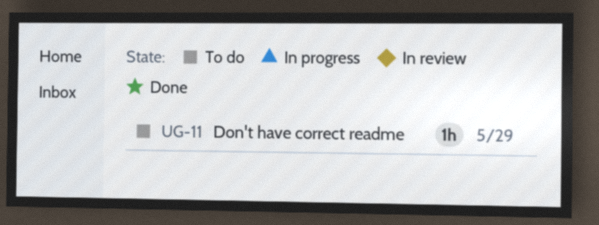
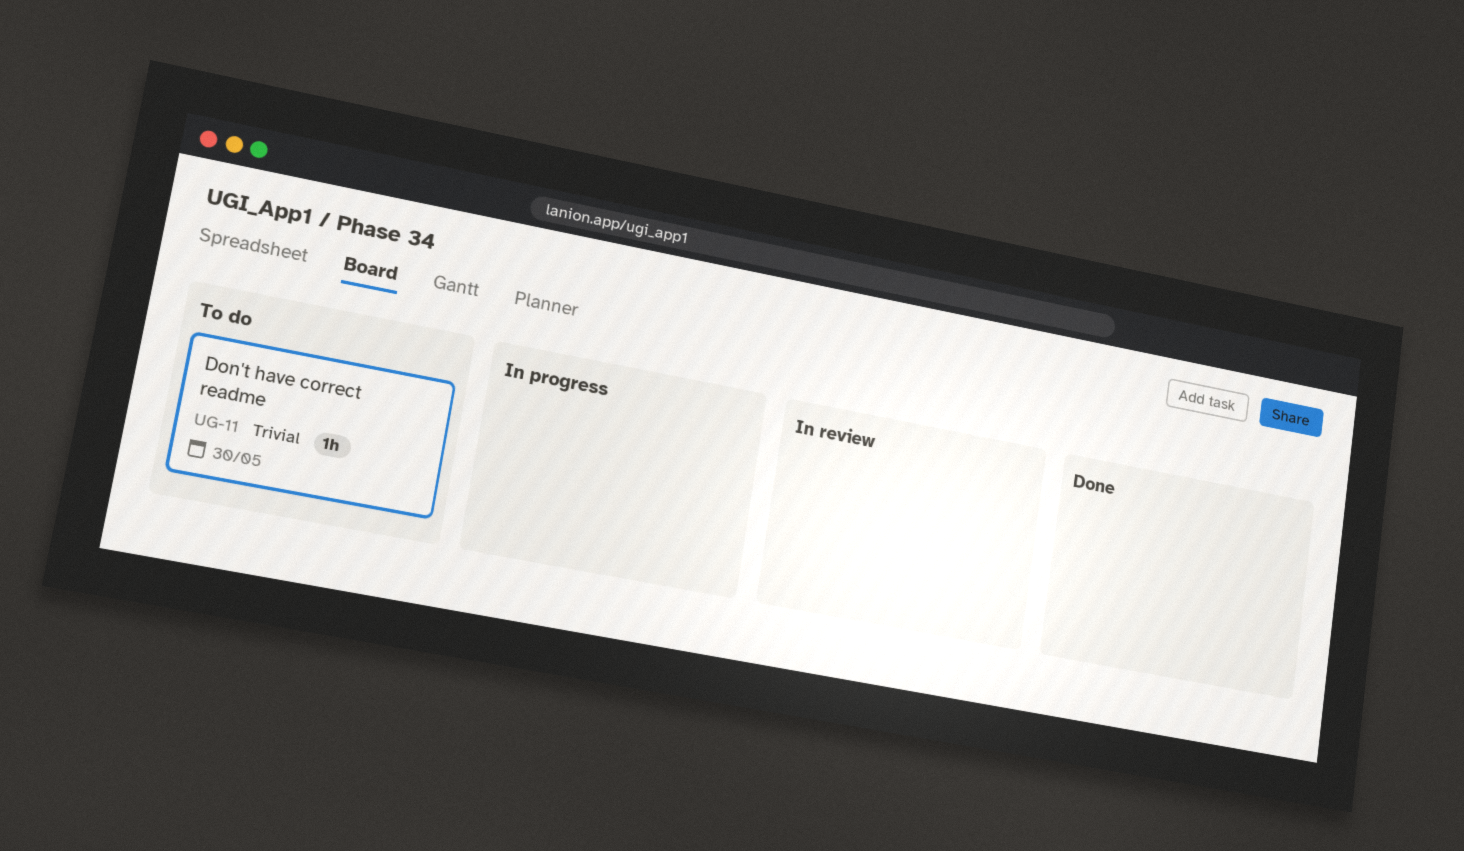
UG-11, due: May 29 -> May 30

